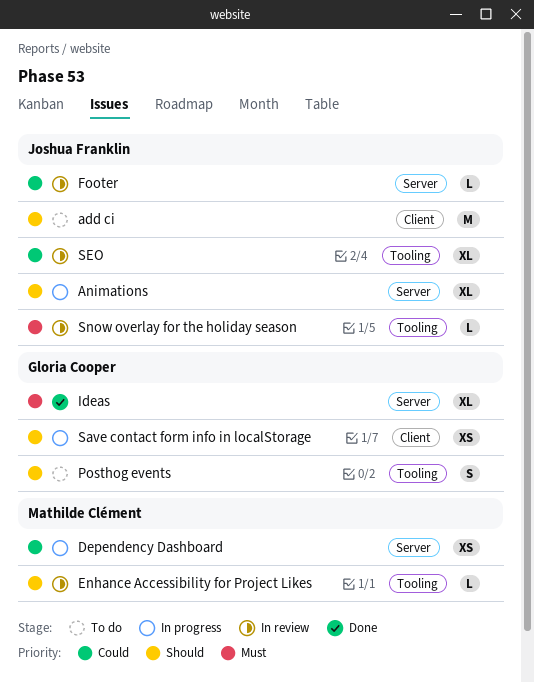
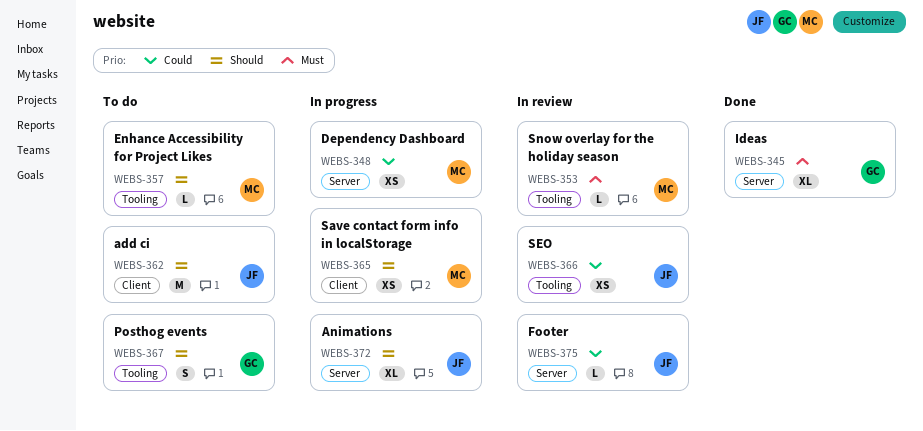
Enhance Accessibility for Project Likes, status: In review -> To do
Save contact form info in localStorage, owner: Gloria Cooper -> Mathilde Clément
SEO, estimate: XL -> XS
Snow overlay for the holiday season, owner: Joshua Franklin -> Mathilde Clément

